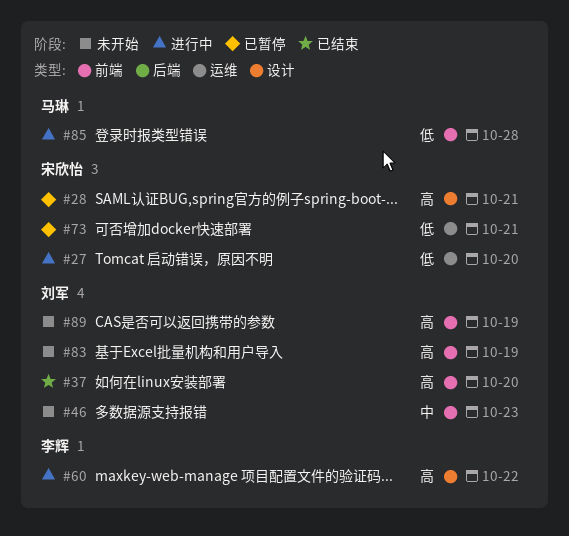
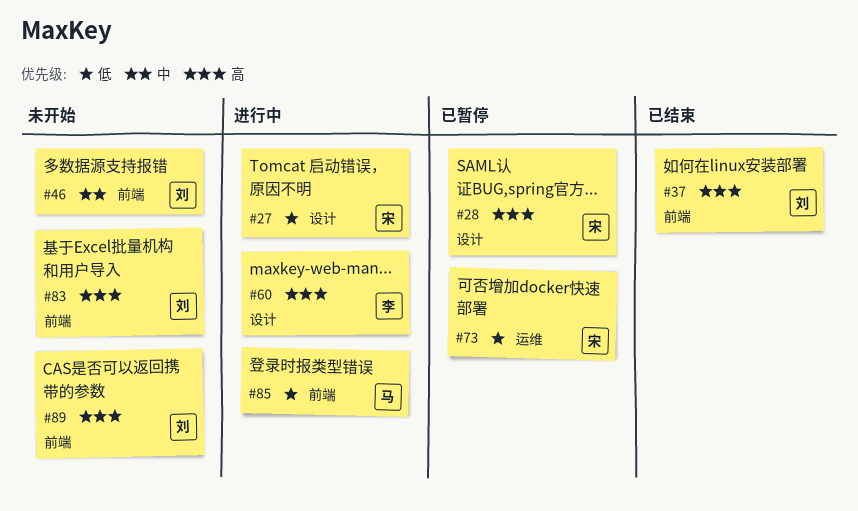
#27, label: 运维 -> 设计

